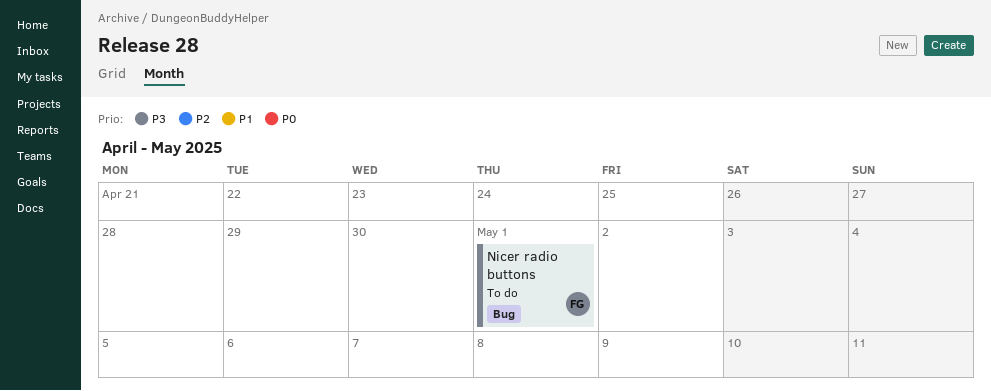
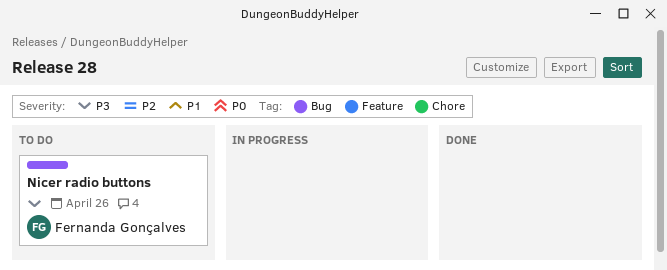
Nicer radio buttons, due: May 1 -> Apr 26

